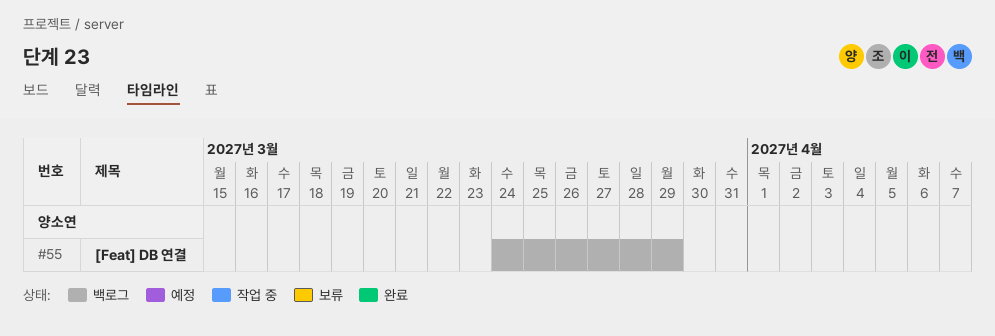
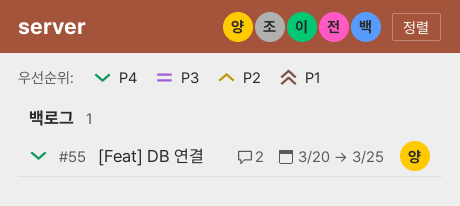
#55, start: Mar 24 -> Mar 20
#55, due: Mar 29 -> Mar 25

